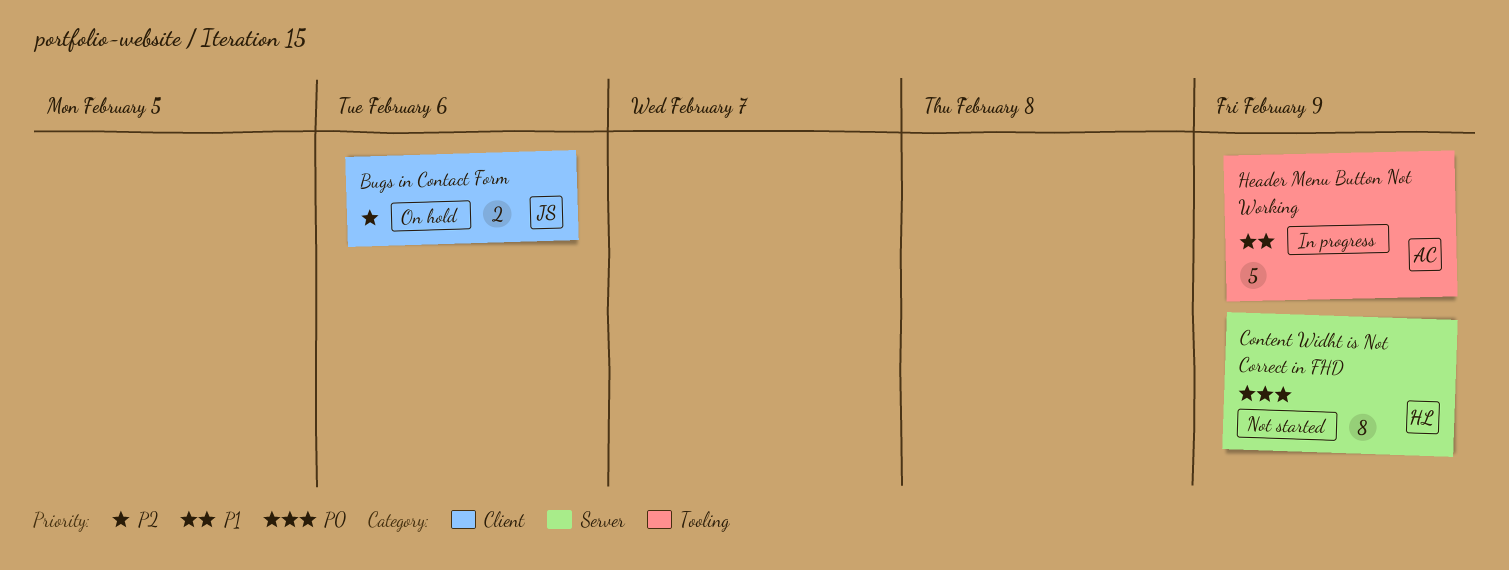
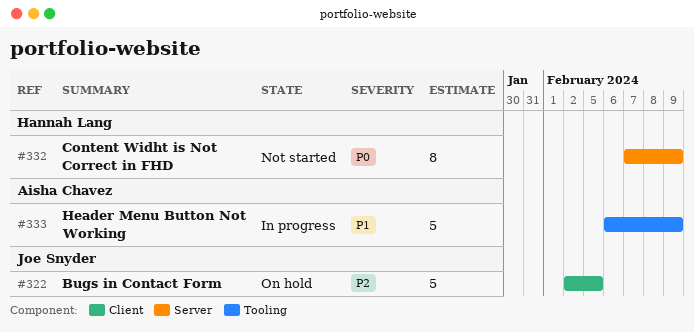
Bugs in Contact Form, estimate: 2 -> 5
Bugs in Contact Form, due: Feb 6 -> Feb 5

